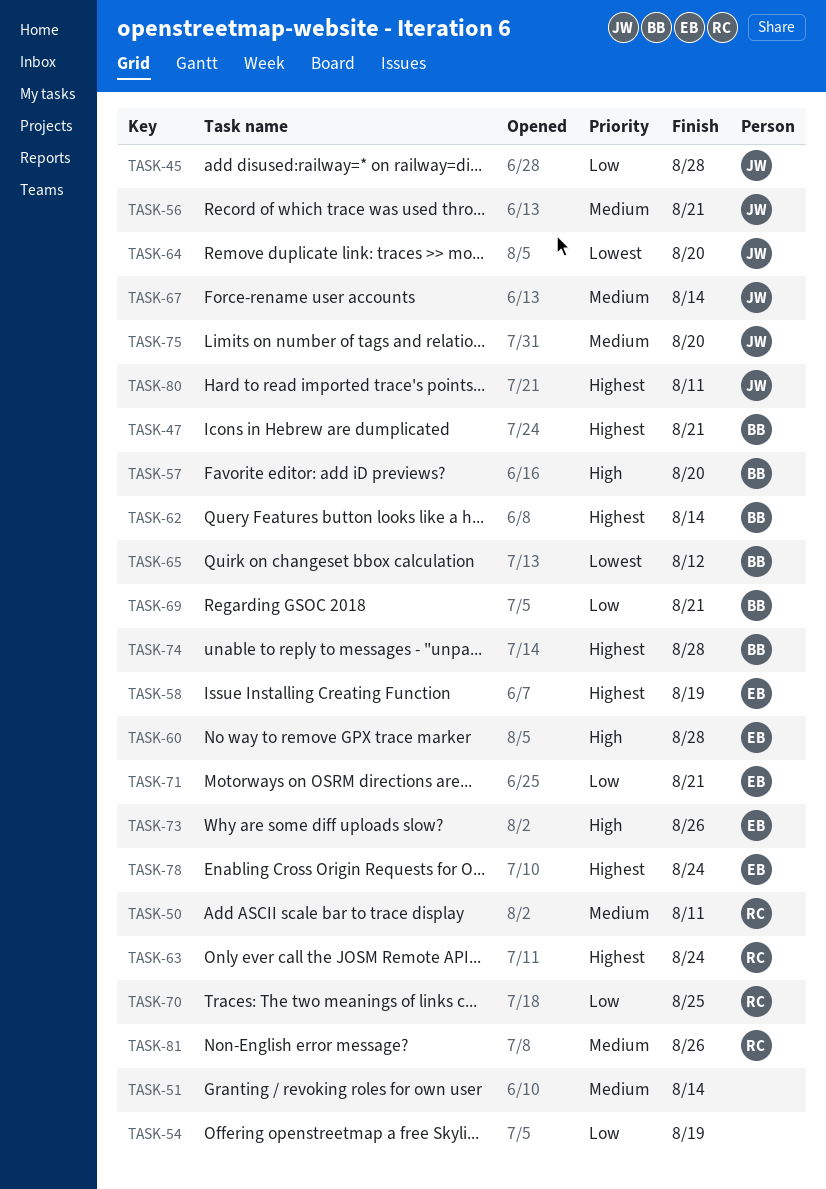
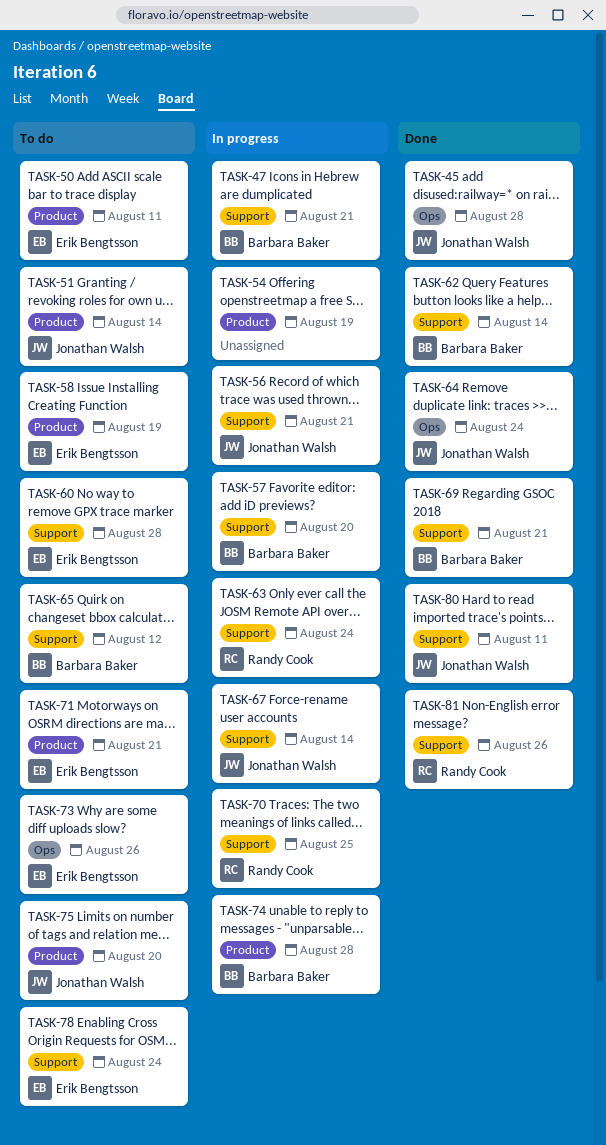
TASK-50, owner: Randy Cook -> Erik Bengtsson
TASK-51, owner: none -> Jonathan Walsh
TASK-64, due: Aug 20 -> Aug 24

